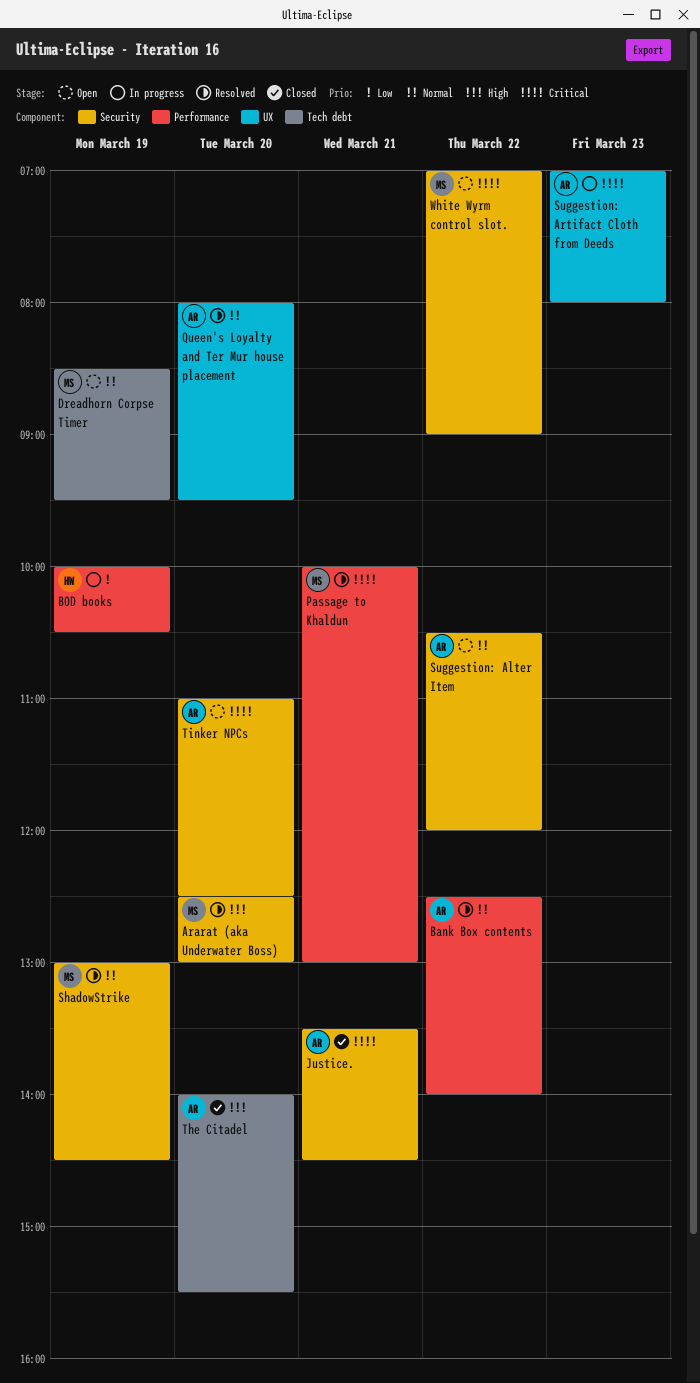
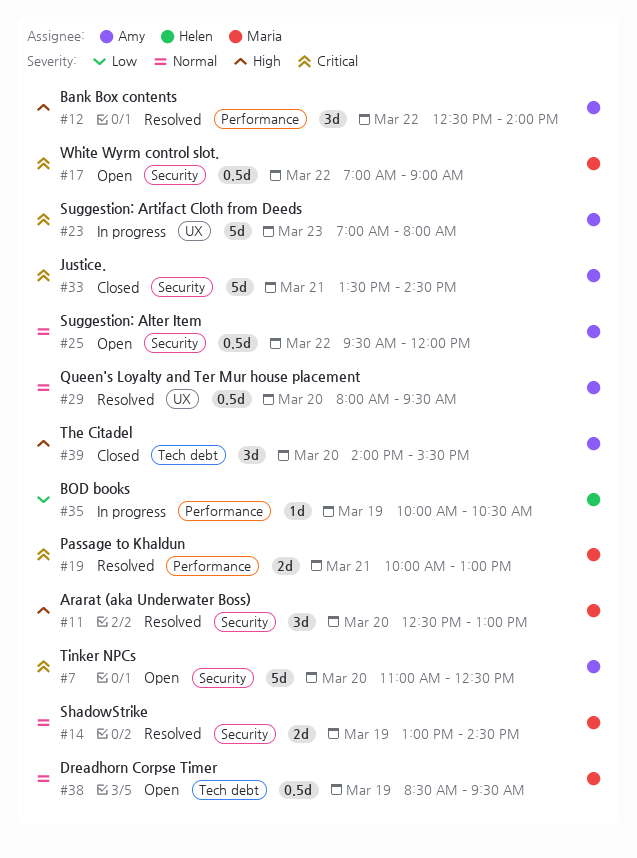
Bank Box contents, priority: Normal -> High
Suggestion: Alter Item, begins: 10:30 -> 09:30

